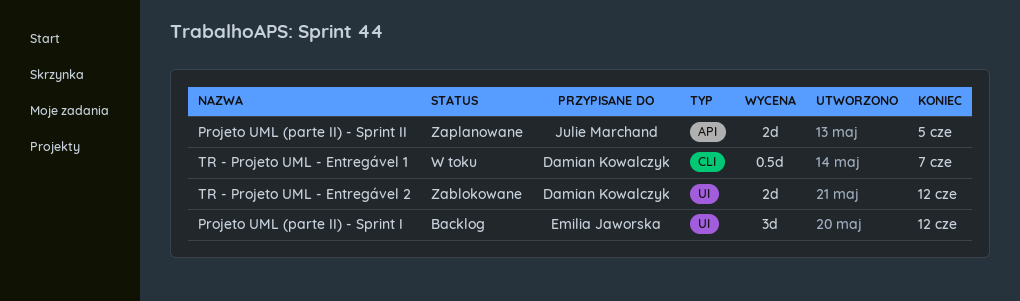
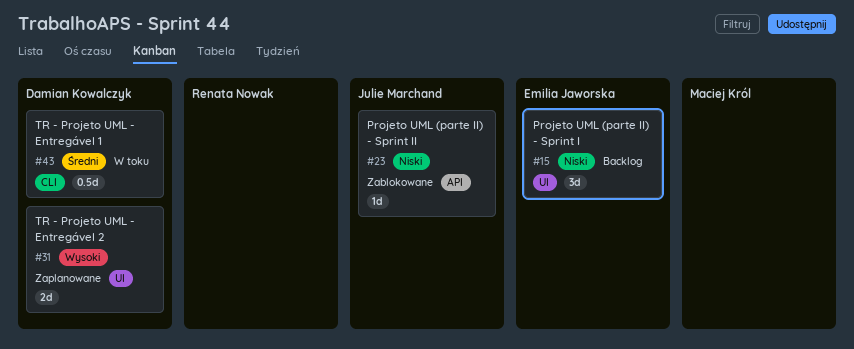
Projeto UML (parte II) - Sprint II, status: Zaplanowane -> Zablokowane
Projeto UML (parte II) - Sprint II, estimate: 2d -> 1d
TR - Projeto UML - Entregável 2, status: Zablokowane -> Zaplanowane

